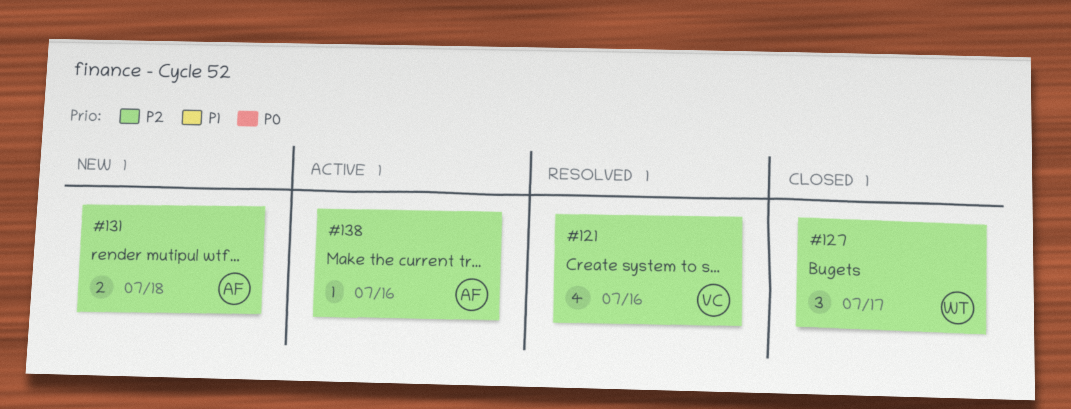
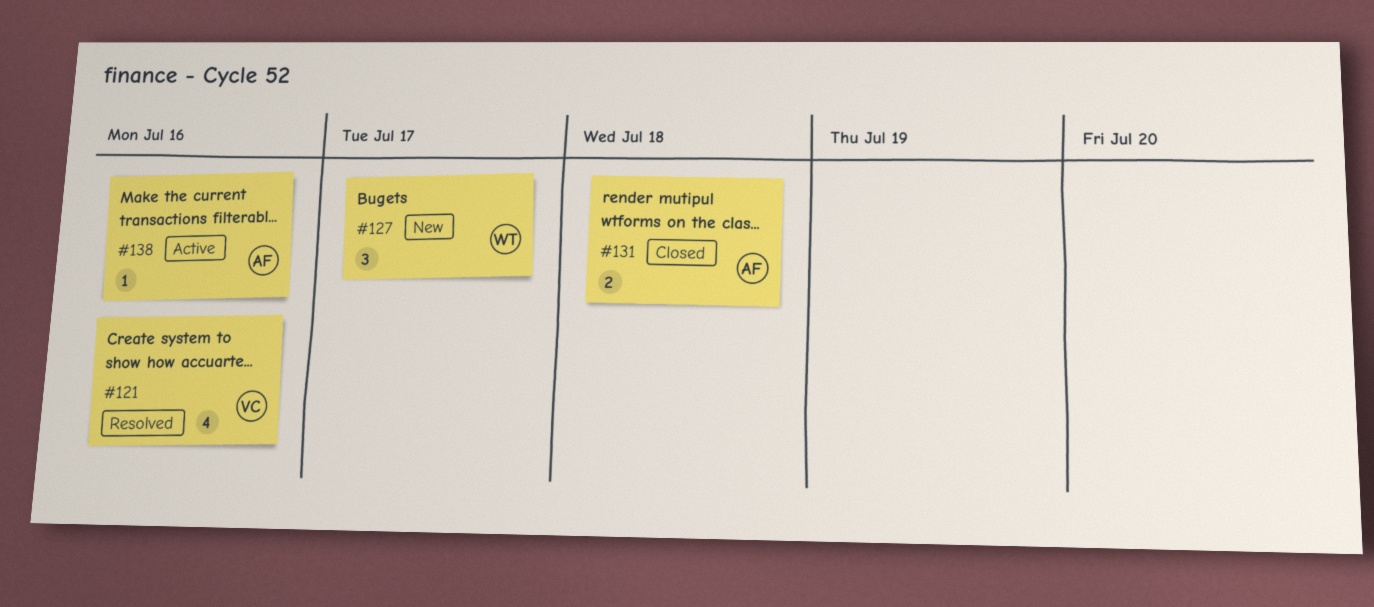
#127, status: Closed -> New
#131, status: New -> Closed

